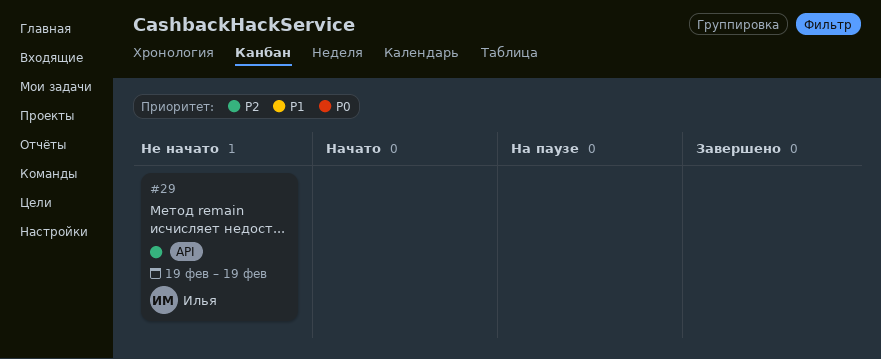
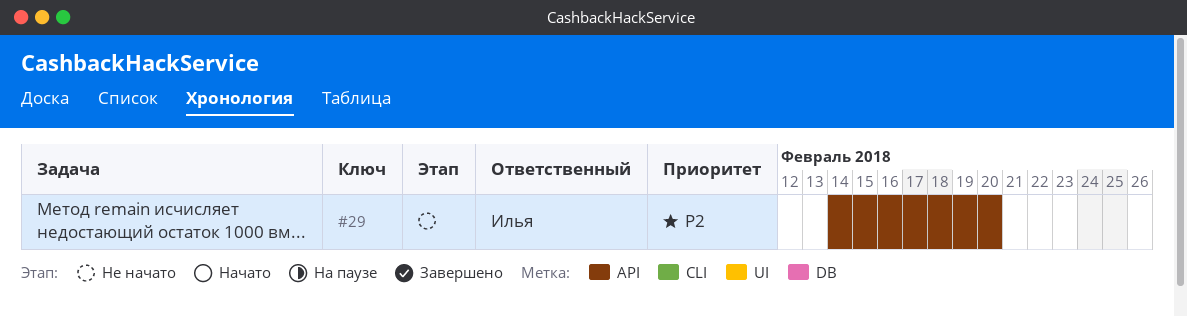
#29, start: Feb 19 -> Feb 14
#29, due: Feb 19 -> Feb 20

